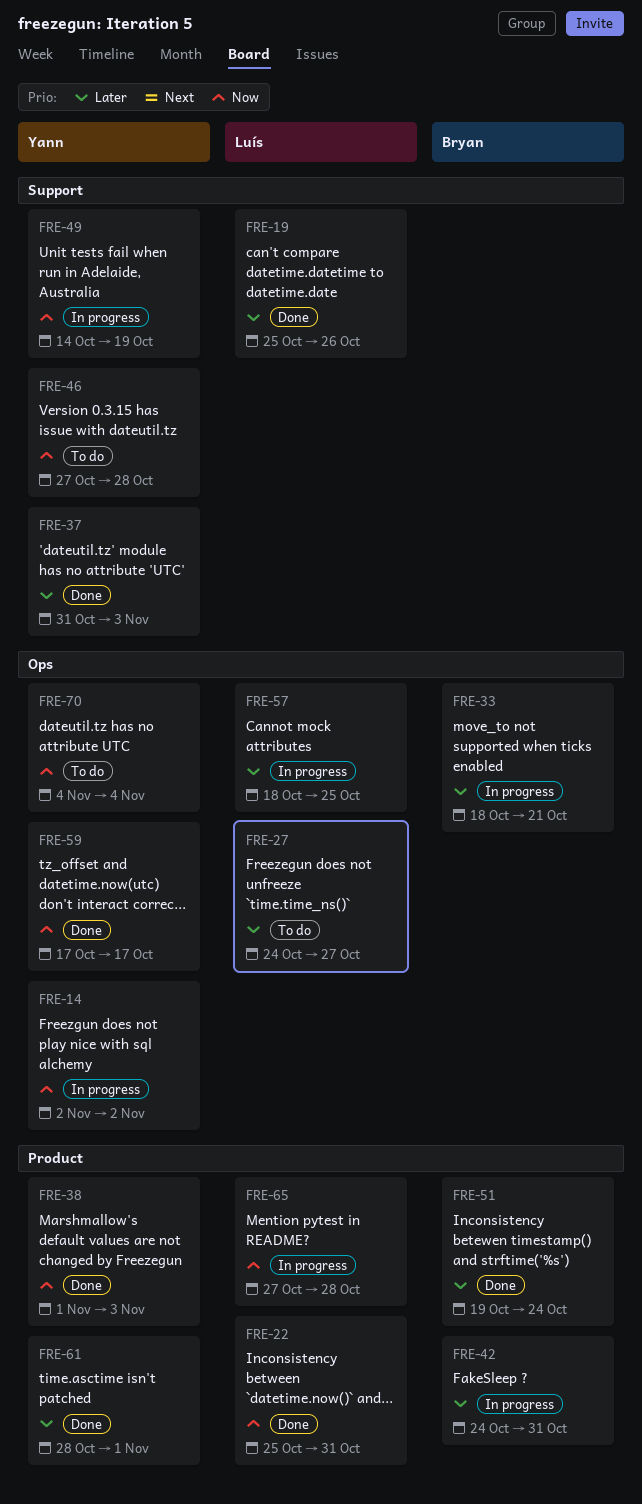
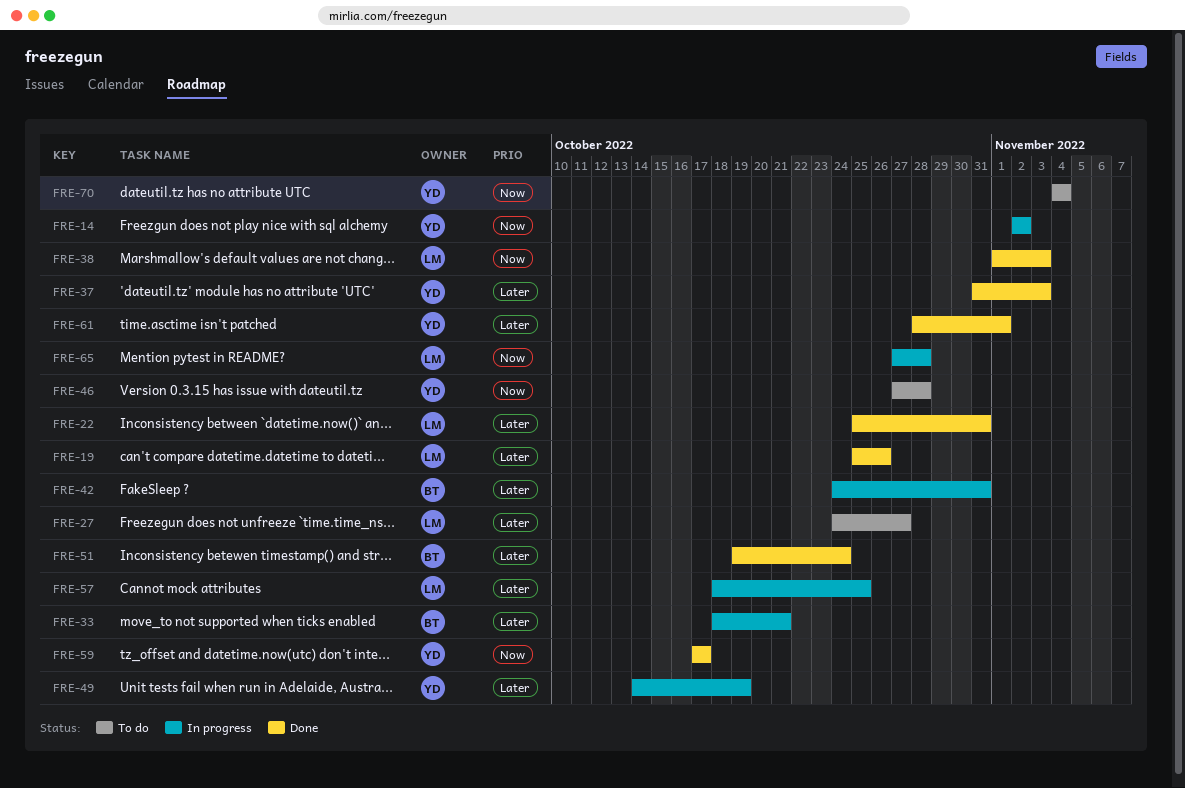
FRE-22, priority: Now -> Later
FRE-38, owner: Yann -> Luís
FRE-49, priority: Now -> Later

